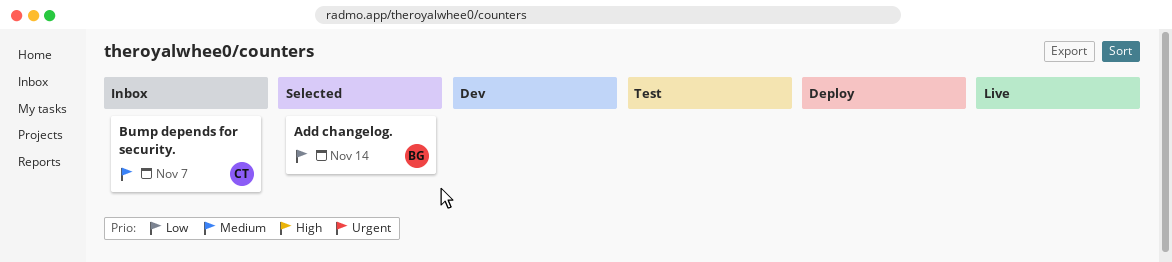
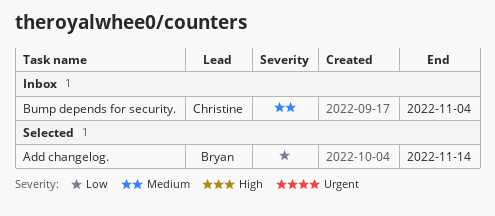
Bump depends for security., due: Nov 7 -> Nov 4

